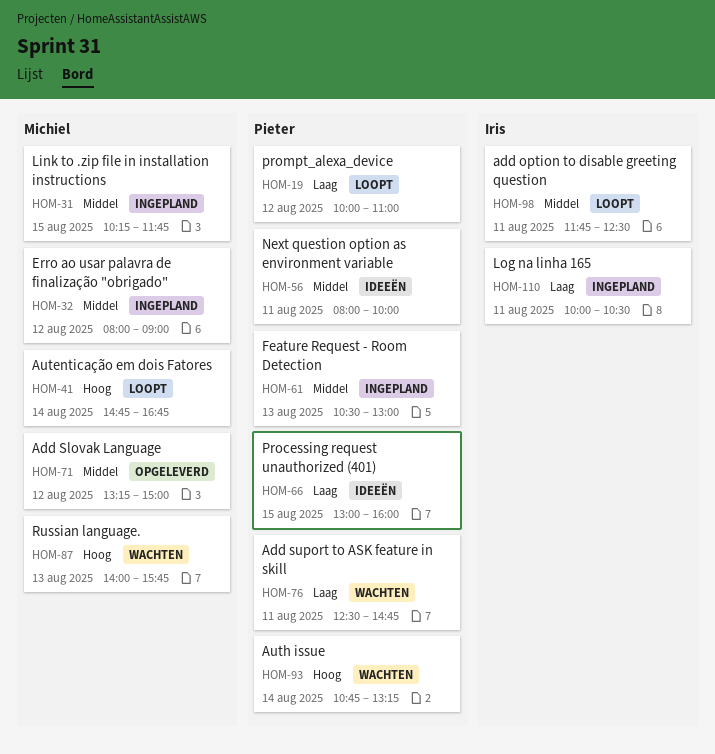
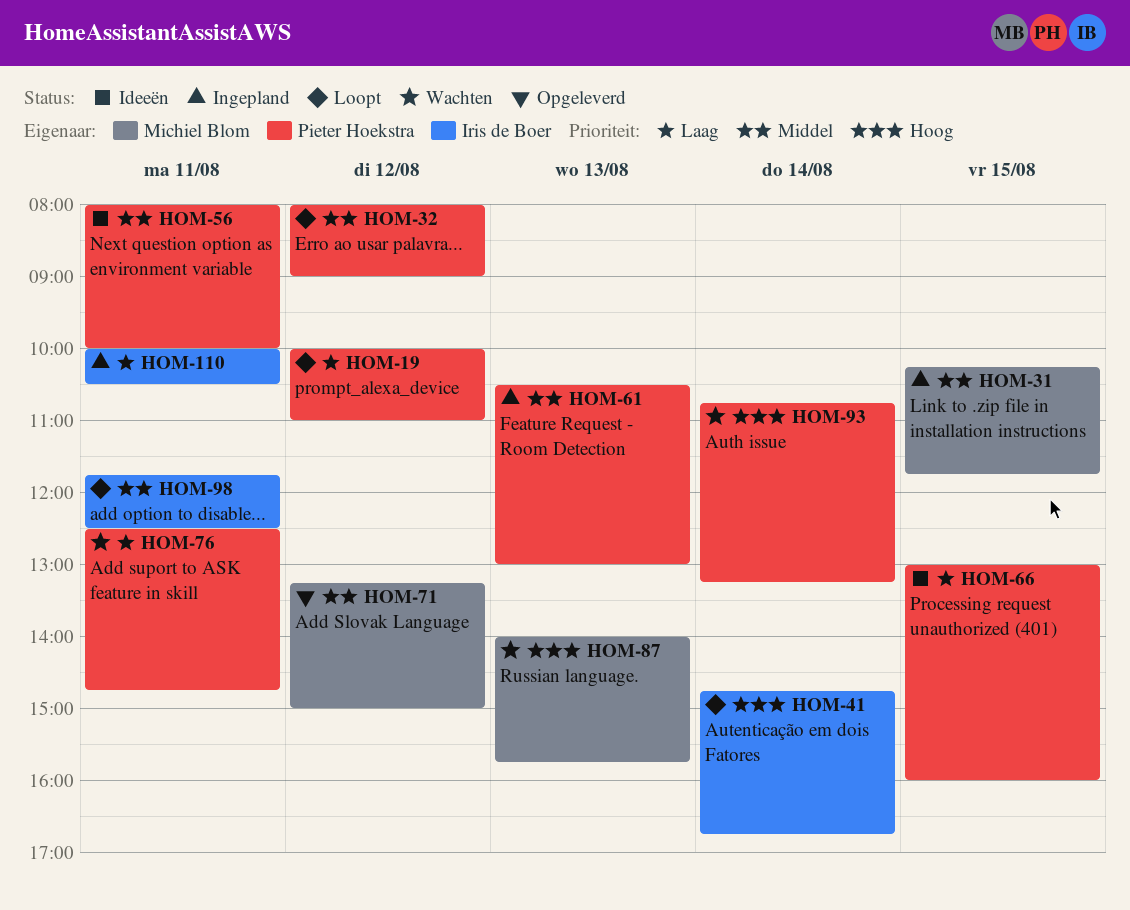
HOM-32, status: Ingepland -> Loopt
HOM-32, owner: Michiel Blom -> Pieter Hoekstra
HOM-41, owner: Michiel Blom -> Iris de Boer

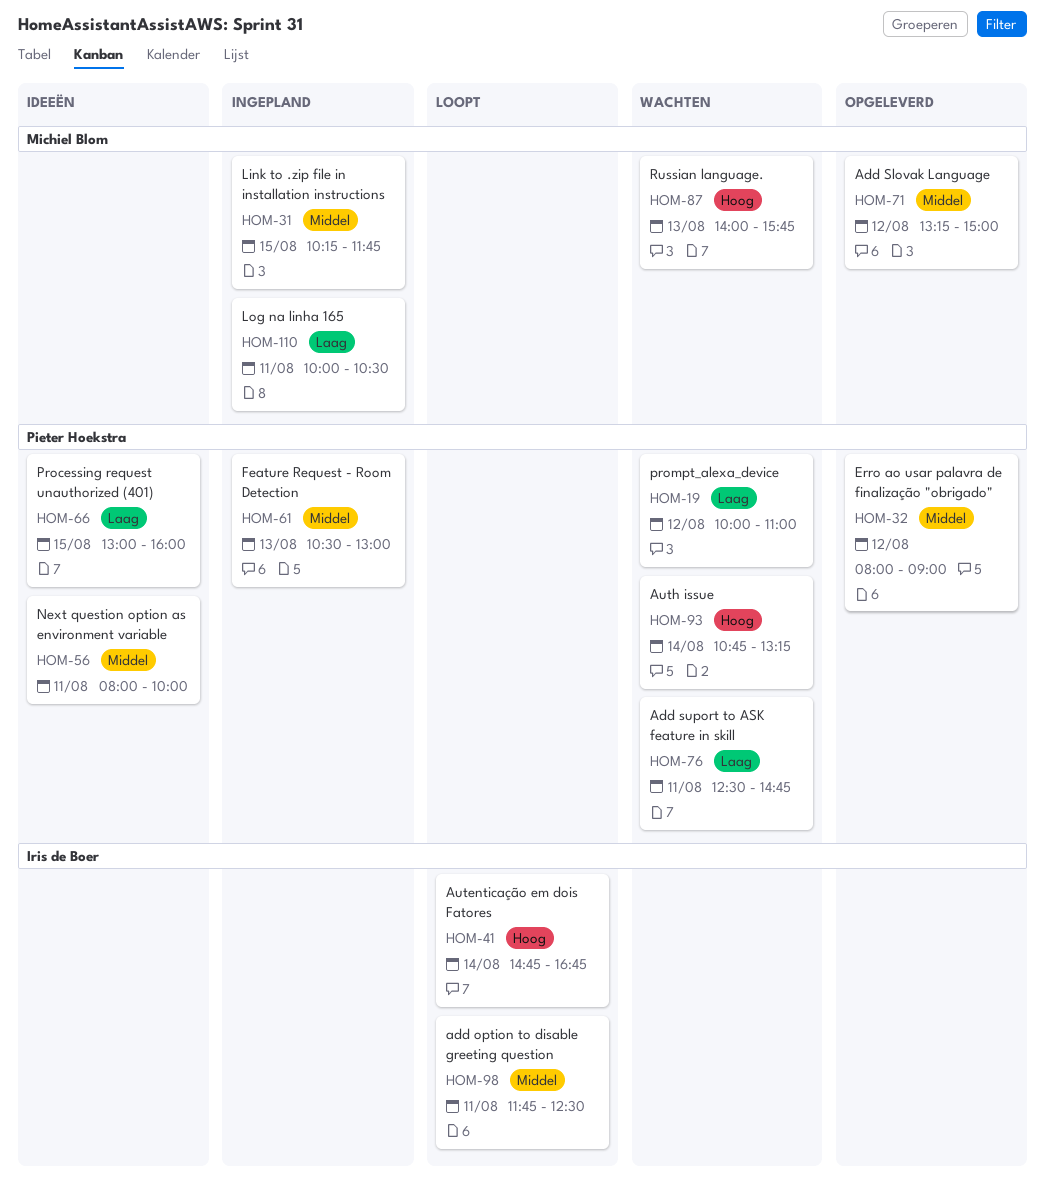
HOM-19, status: Loopt -> Wachten
HOM-32, status: Loopt -> Opgeleverd
HOM-110, owner: Iris de Boer -> Michiel Blom

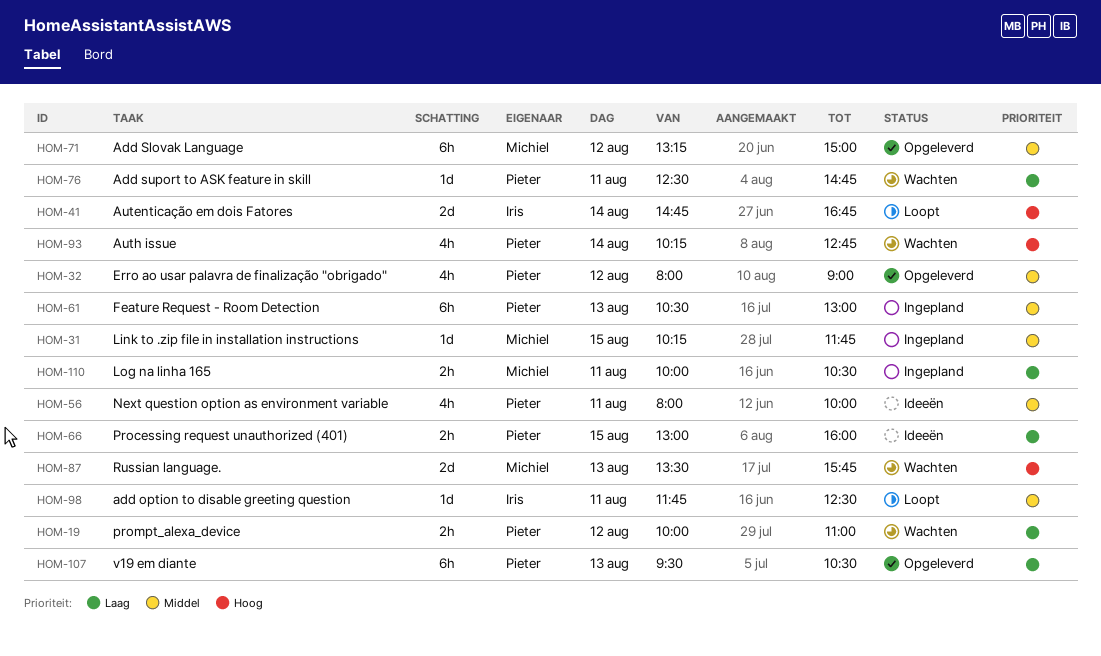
HOM-87, begins: 14:00 -> 13:30
HOM-93, begins: 10:45 -> 10:15
HOM-93, ends: 13:15 -> 12:45
HOM-107: none -> present

